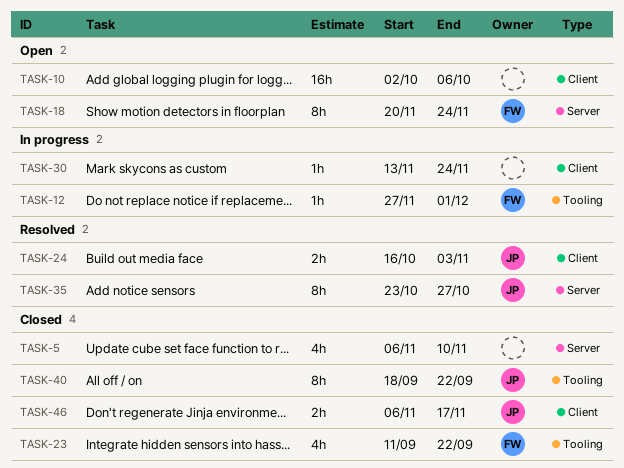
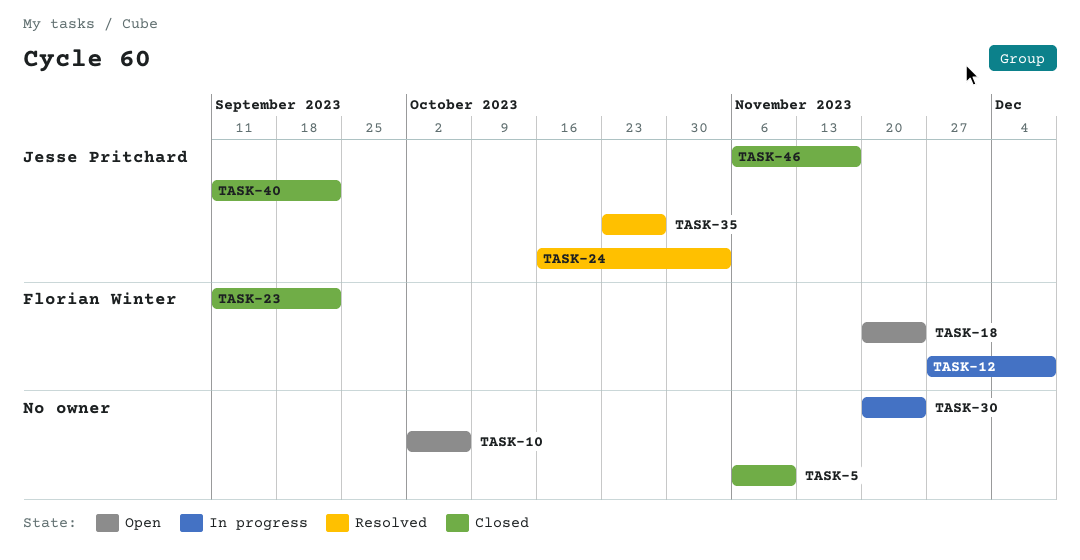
TASK-12, due: Dec 1 -> Dec 8
TASK-30, start: Nov 13 -> Nov 20
TASK-40, start: Sep 18 -> Sep 11

